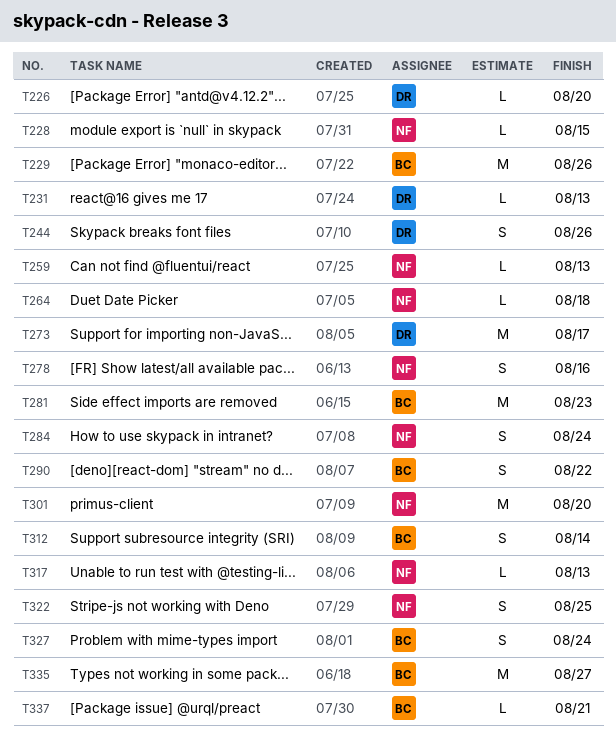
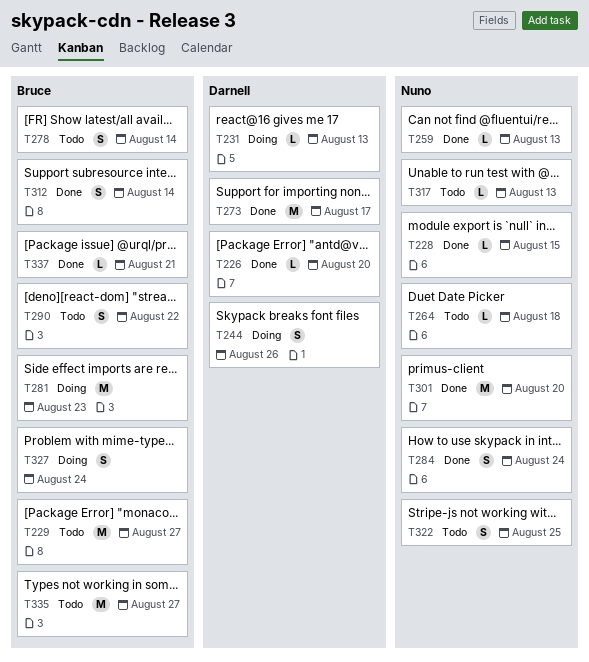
T229, due: Aug 26 -> Aug 27
T278, owner: Nuno -> Bruce
T278, due: Aug 16 -> Aug 14

